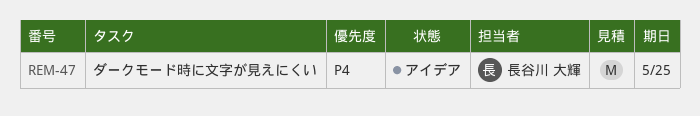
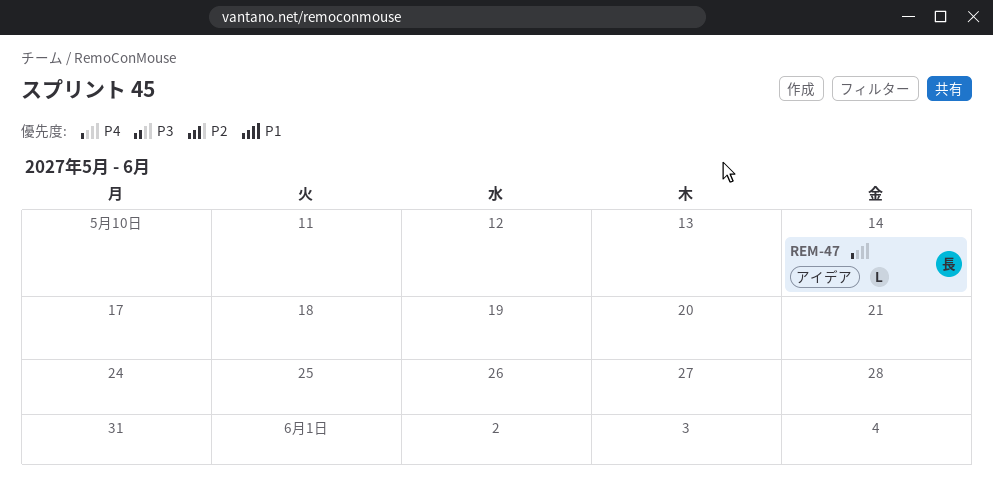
REM-47, estimate: M -> L
REM-47, due: May 25 -> May 14

